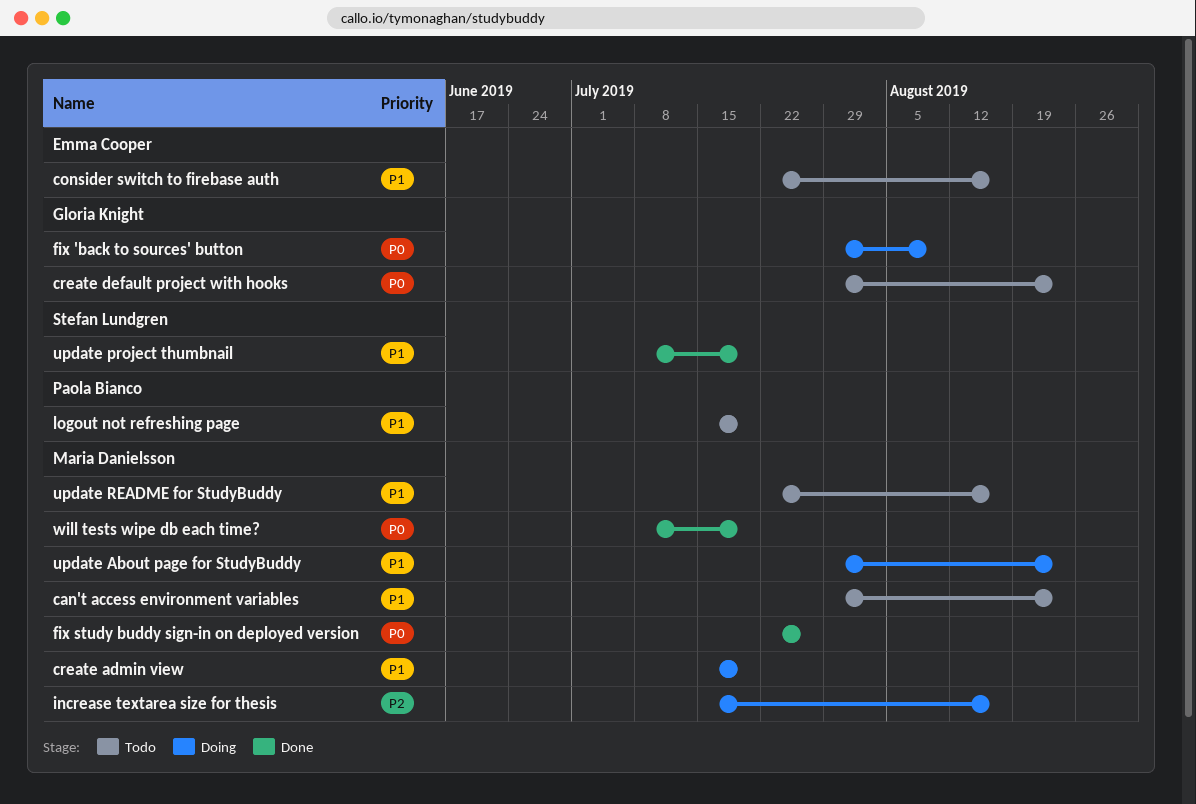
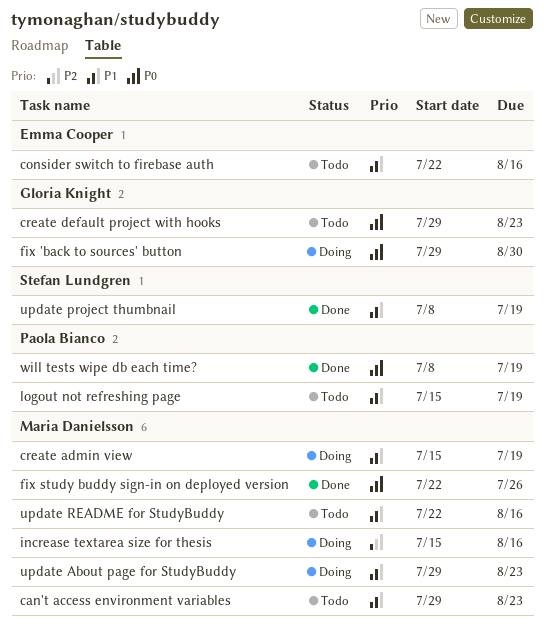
fix 'back to sources' button, due: Aug 9 -> Aug 30
will tests wipe db each time?, owner: Maria Danielsson -> Paola Bianco

